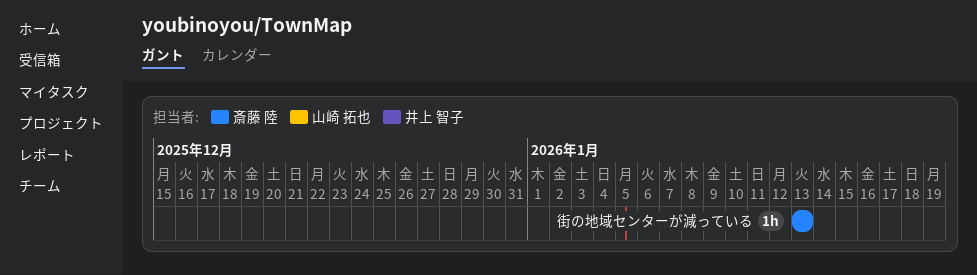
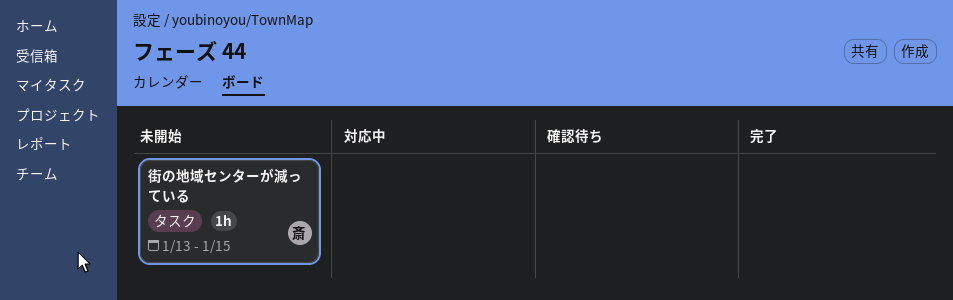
街の地域センターが減っている, due: Jan 13 -> Jan 15

